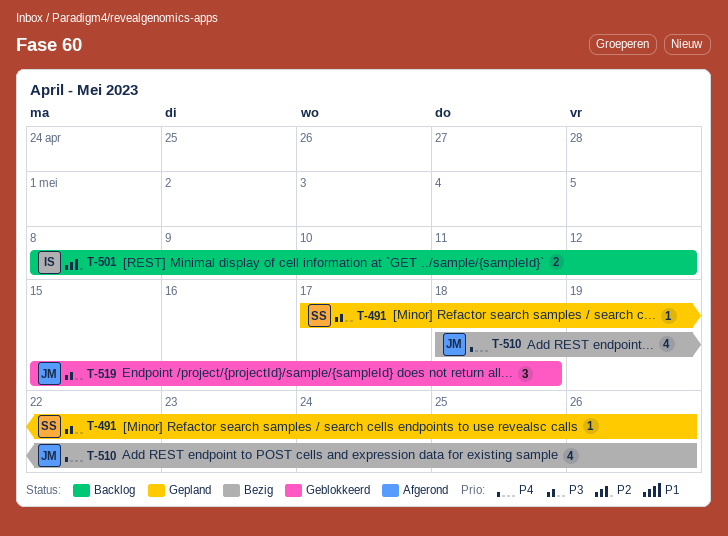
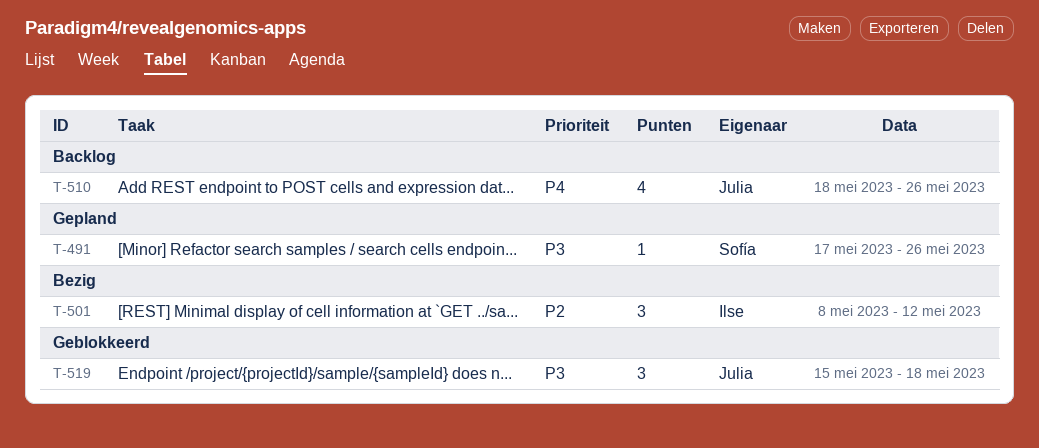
T-501, status: Backlog -> Bezig
T-501, estimate: 2 -> 3
T-510, status: Bezig -> Backlog

